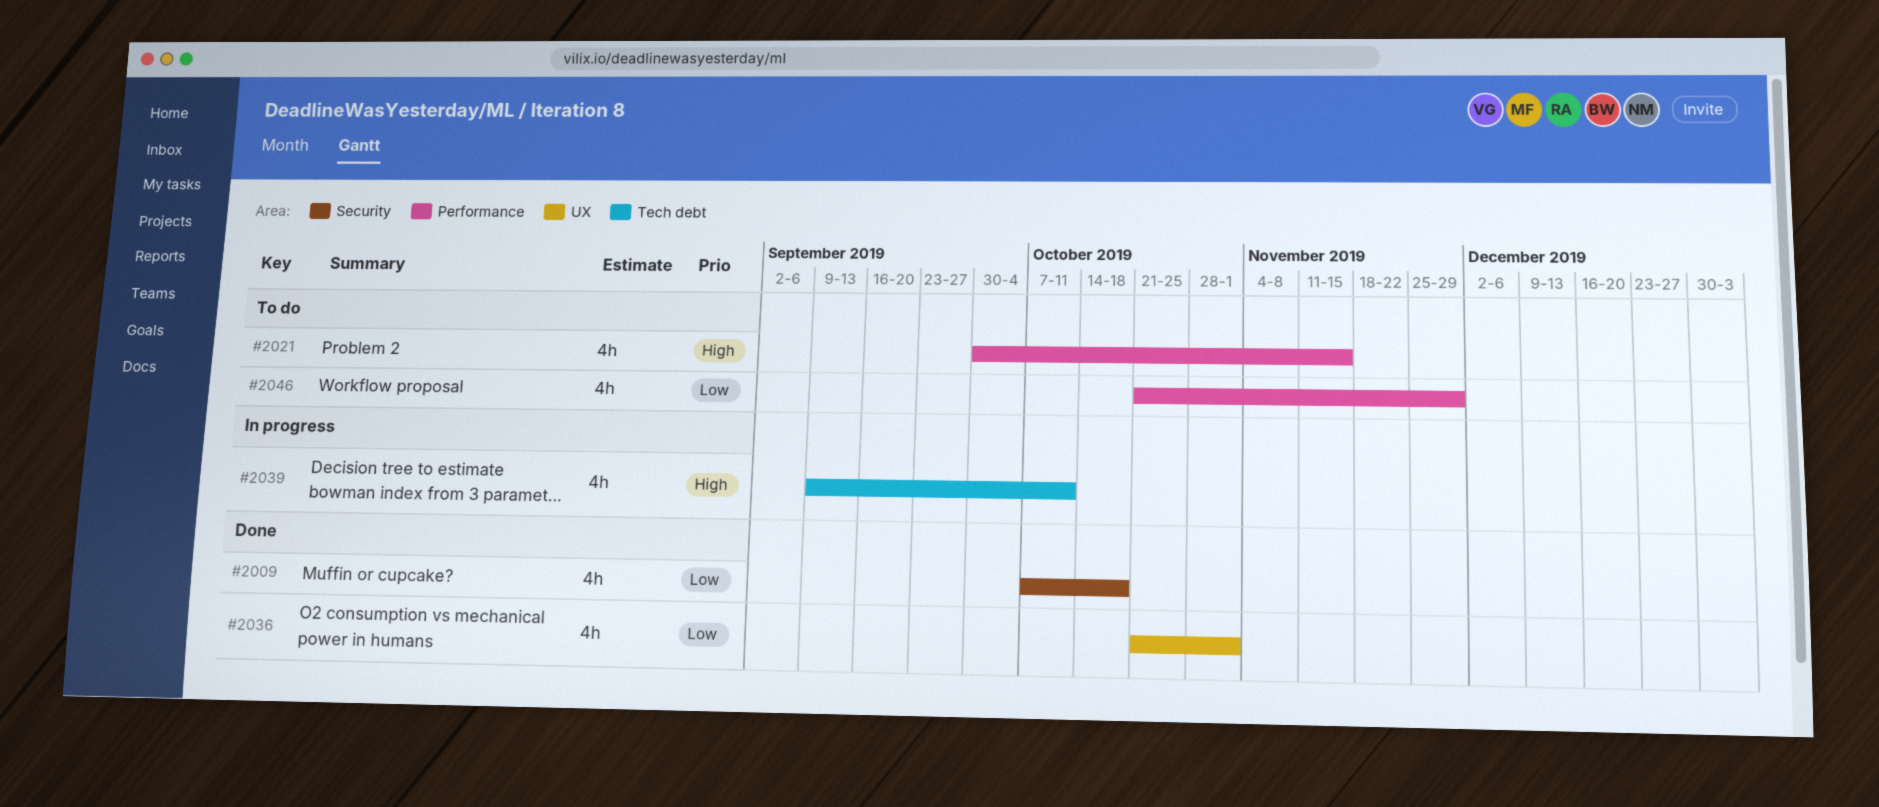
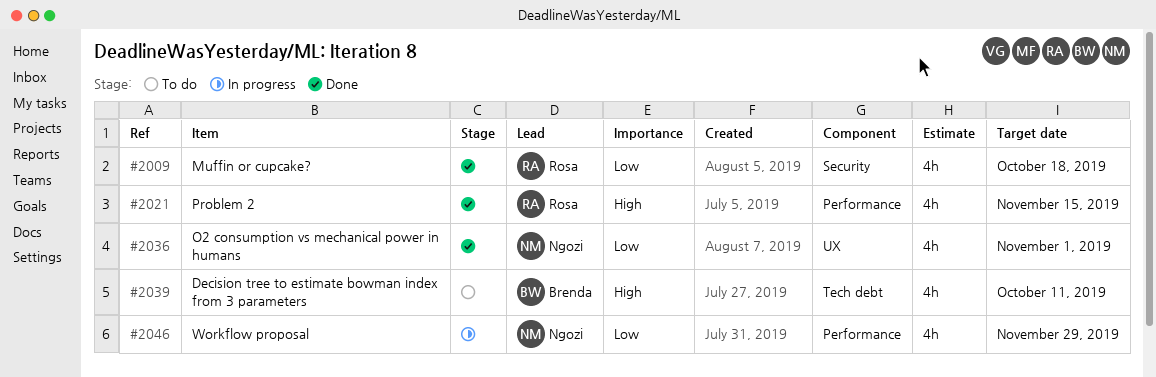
#2021, status: To do -> Done
#2039, status: In progress -> To do
#2046, status: To do -> In progress

